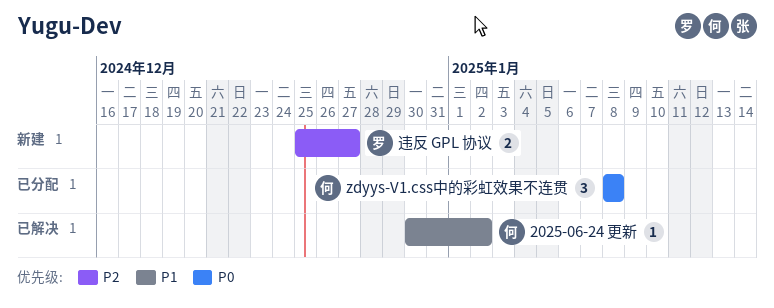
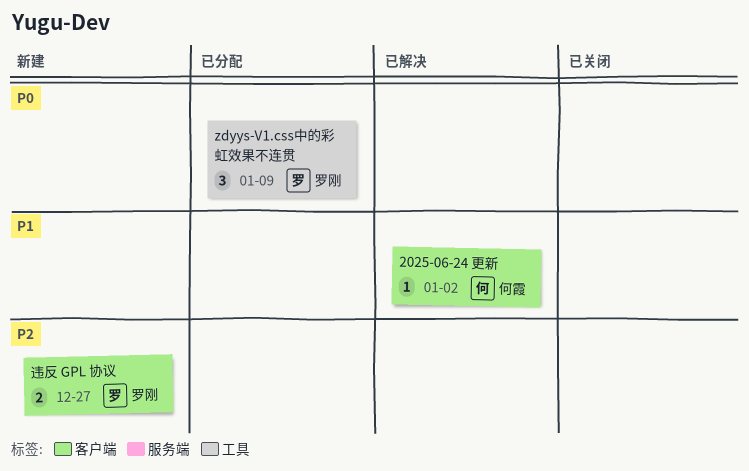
zdyys-V1.css中的彩虹效果不连贯, owner: 何霞 -> 罗刚
zdyys-V1.css中的彩虹效果不连贯, due: Jan 8 -> Jan 9

